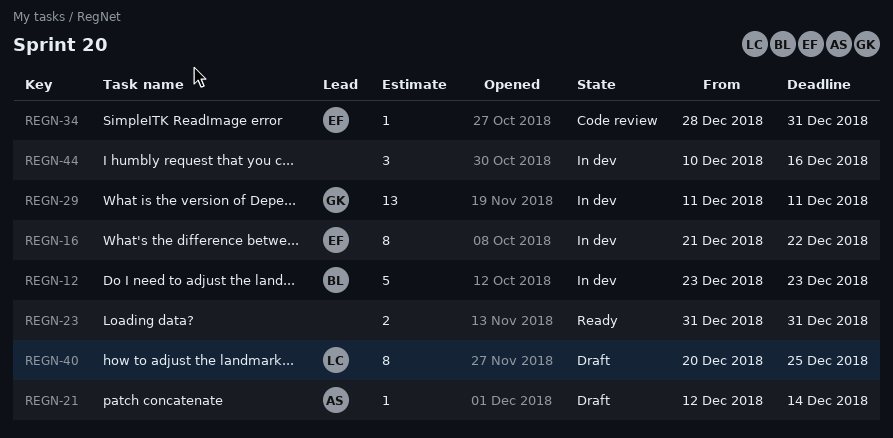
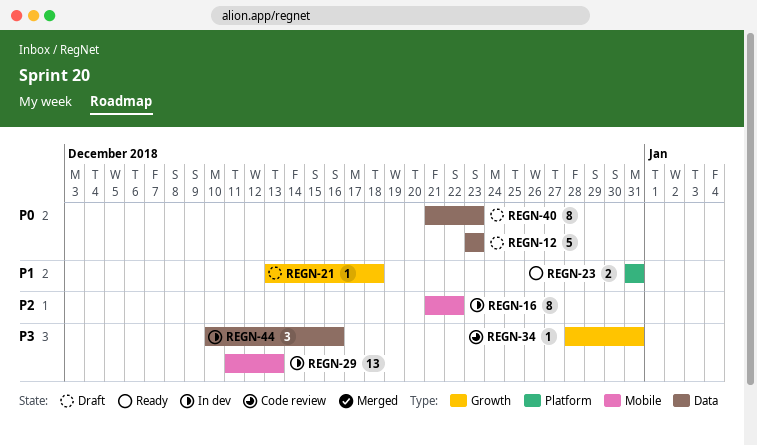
REGN-12, status: In dev -> Draft
REGN-21, start: Dec 12 -> Dec 13
REGN-21, due: Dec 14 -> Dec 18
REGN-29, due: Dec 11 -> Dec 13
REGN-40, start: Dec 20 -> Dec 21
REGN-40, due: Dec 25 -> Dec 23

